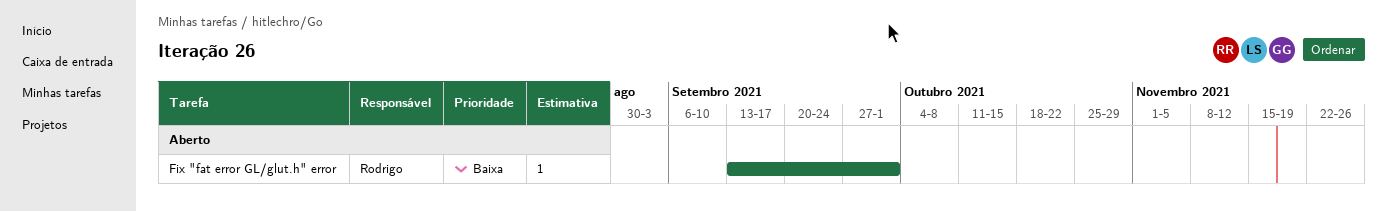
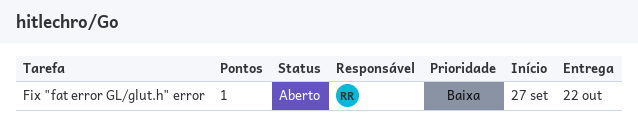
Fix "fat error GL/glut.h" error, start: Sep 13 -> Sep 27
Fix "fat error GL/glut.h" error, due: Oct 1 -> Oct 22

